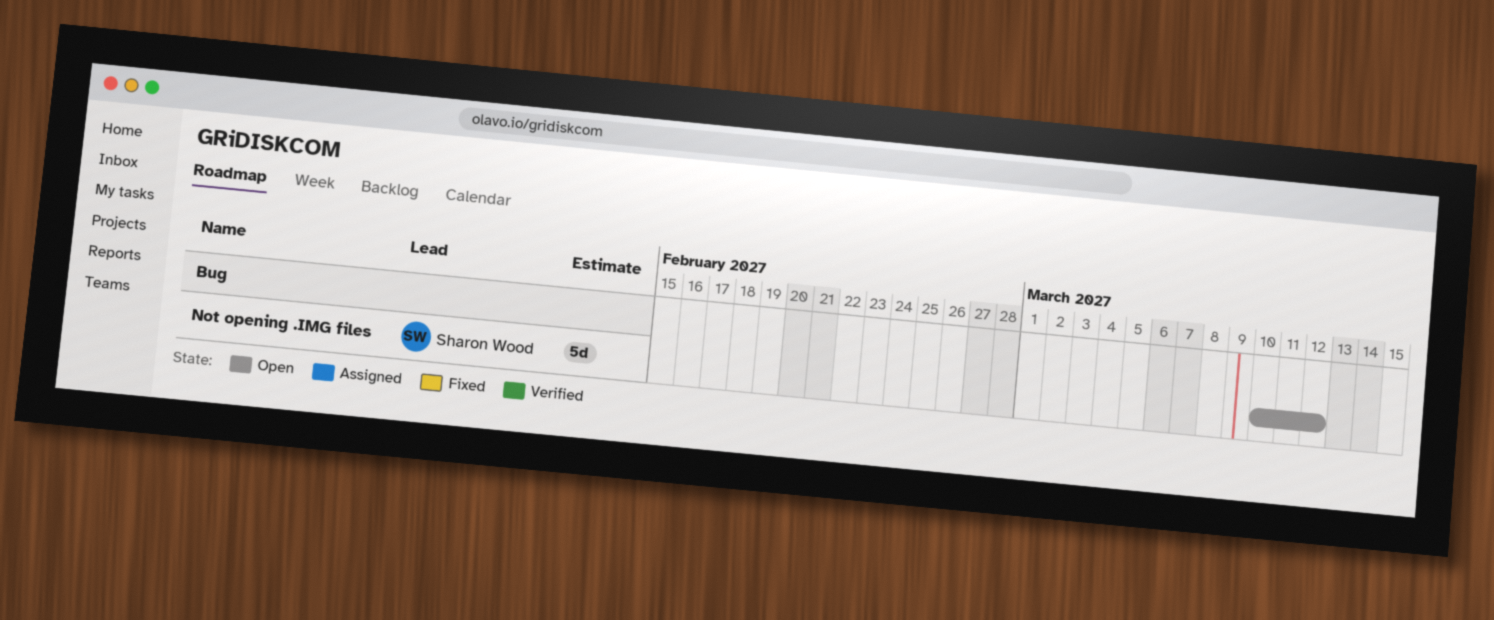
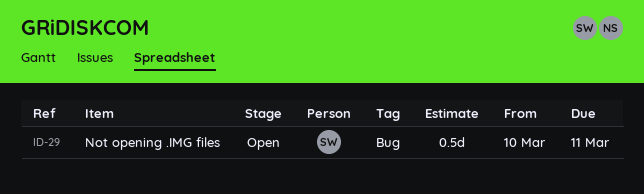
Not opening .IMG files, estimate: 5d -> 0.5d
Not opening .IMG files, due: Mar 12 -> Mar 11

